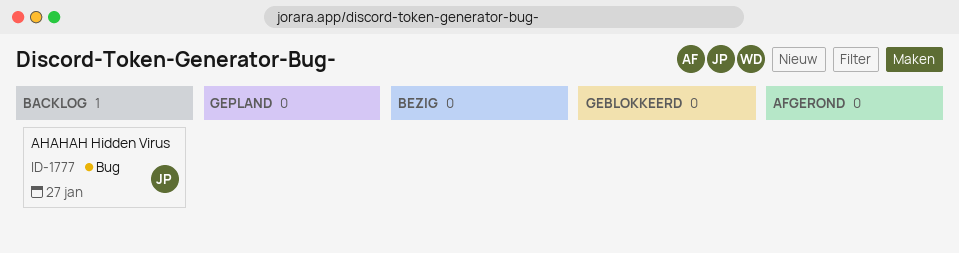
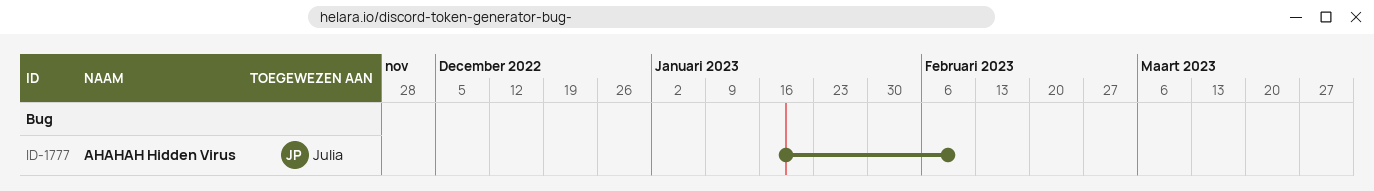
ID-1777, due: Jan 27 -> Feb 10

